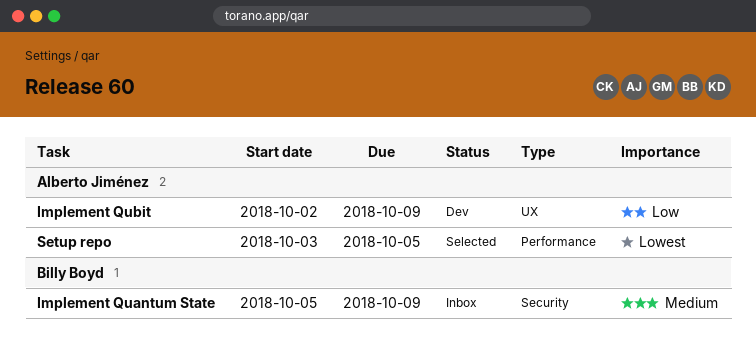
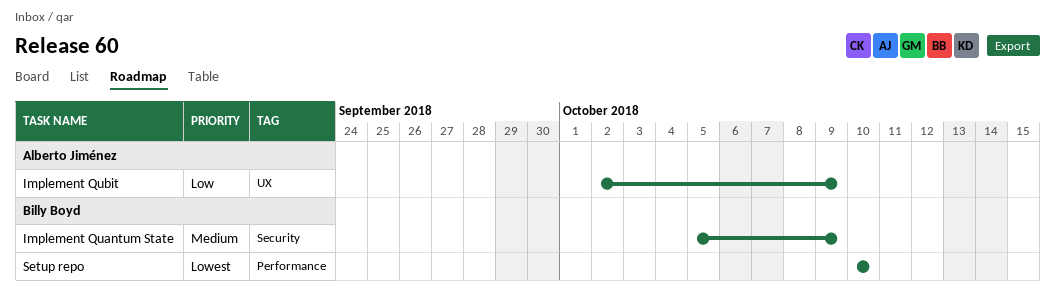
Setup repo, owner: Alberto Jiménez -> Billy Boyd
Setup repo, start: Oct 3 -> Oct 10
Setup repo, due: Oct 5 -> Oct 10

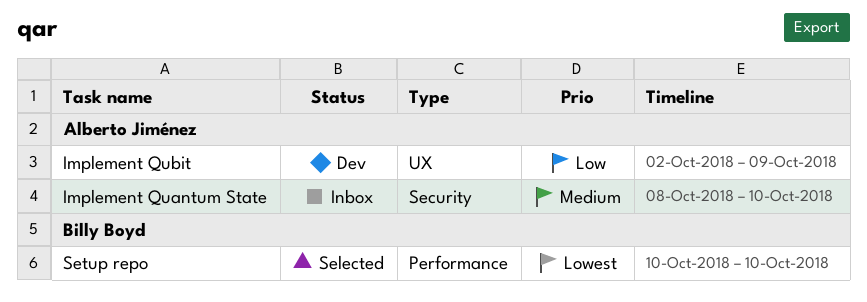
Implement Quantum State, owner: Billy Boyd -> Alberto Jiménez
Implement Quantum State, start: Oct 5 -> Oct 8
Implement Quantum State, due: Oct 9 -> Oct 10

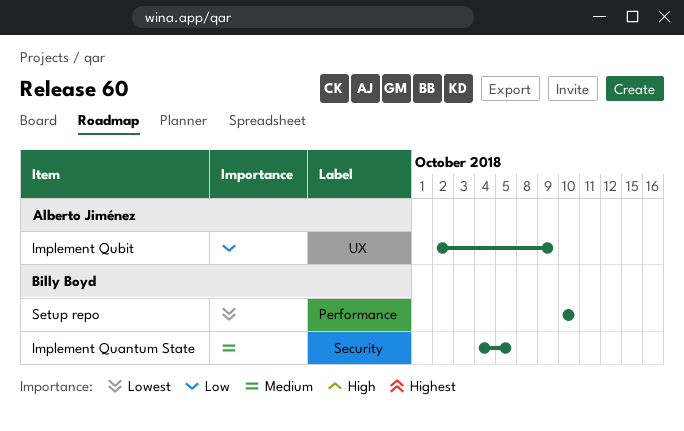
Implement Quantum State, owner: Alberto Jiménez -> Billy Boyd
Implement Quantum State, start: Oct 8 -> Oct 4
Implement Quantum State, due: Oct 10 -> Oct 5

